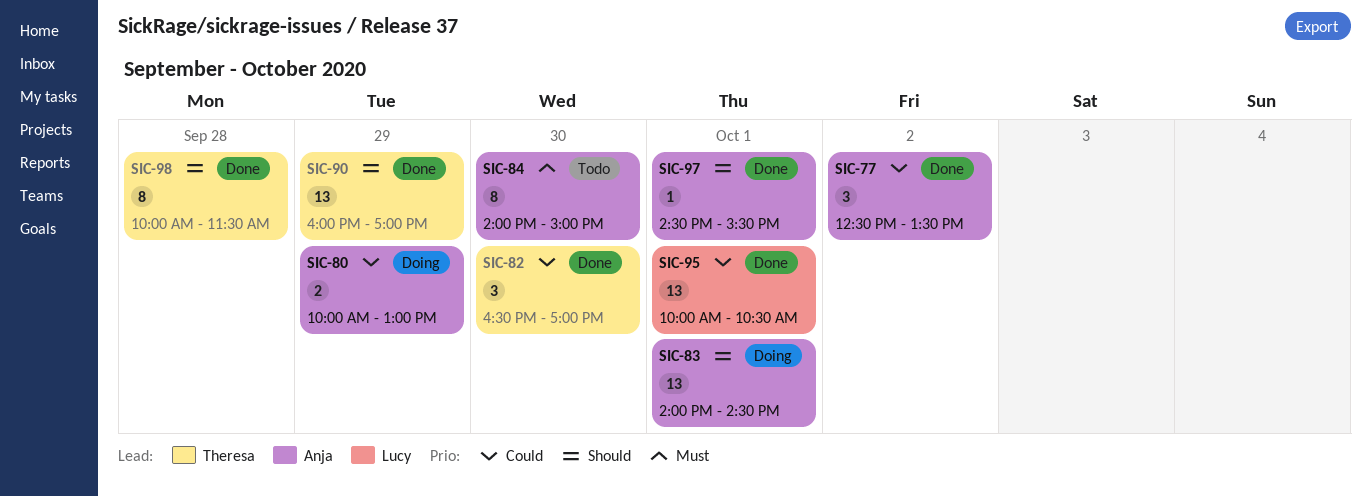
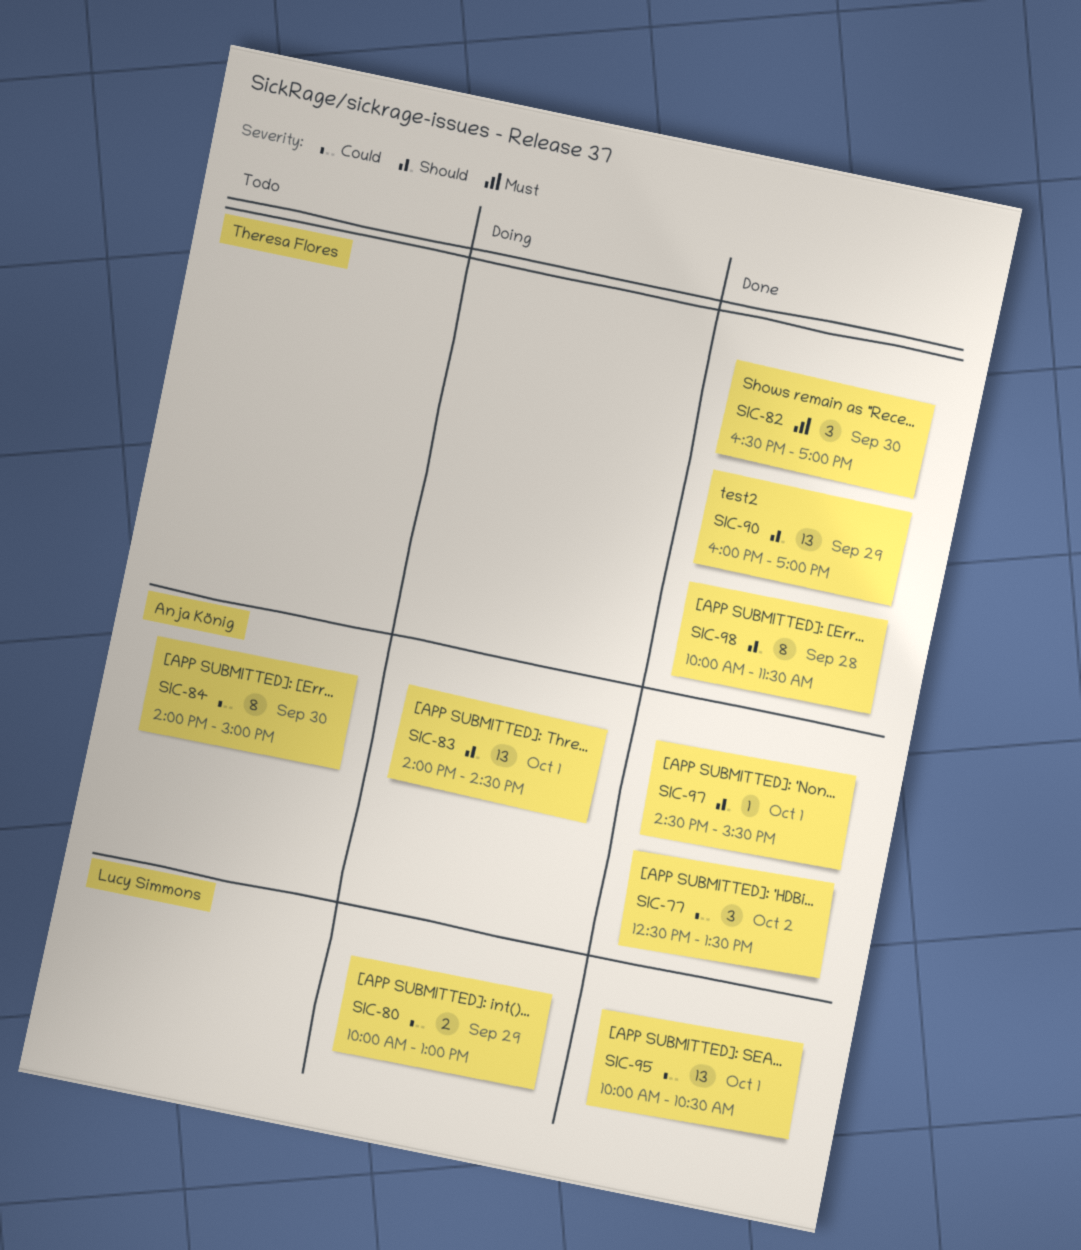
SIC-80, owner: Anja König -> Lucy Simmons
SIC-82, priority: Could -> Must
SIC-84, priority: Must -> Could

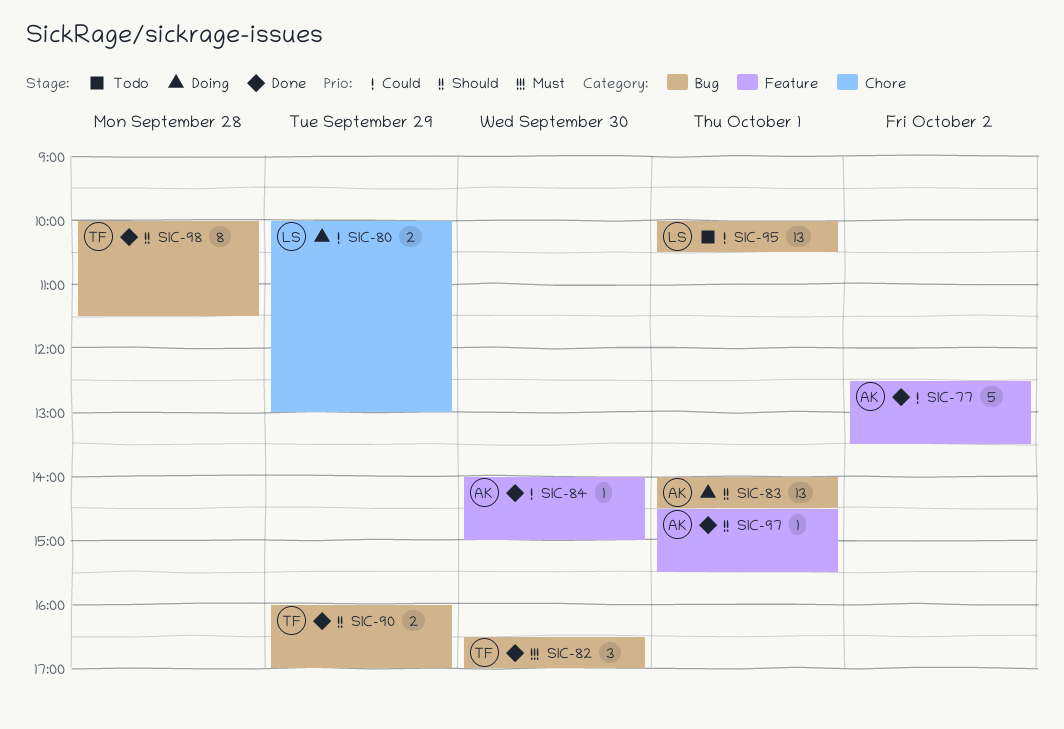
SIC-77, estimate: 3 -> 5
SIC-84, status: Todo -> Done
SIC-84, estimate: 8 -> 1
SIC-90, estimate: 13 -> 2
SIC-95, status: Done -> Todo

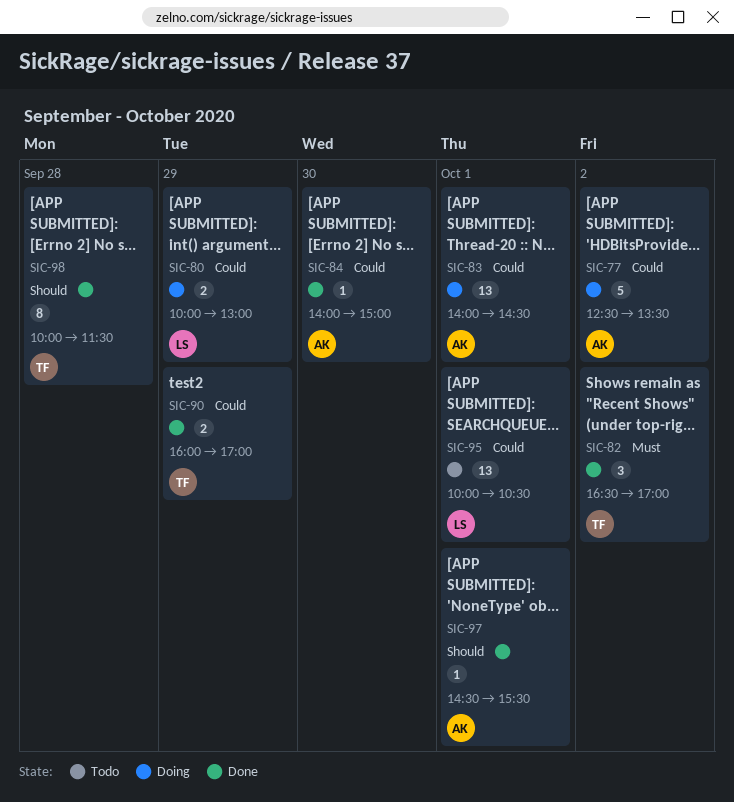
SIC-77, status: Done -> Doing
SIC-82, day: Sep 30 -> Oct 2
SIC-83, priority: Should -> Could
SIC-90, priority: Should -> Could

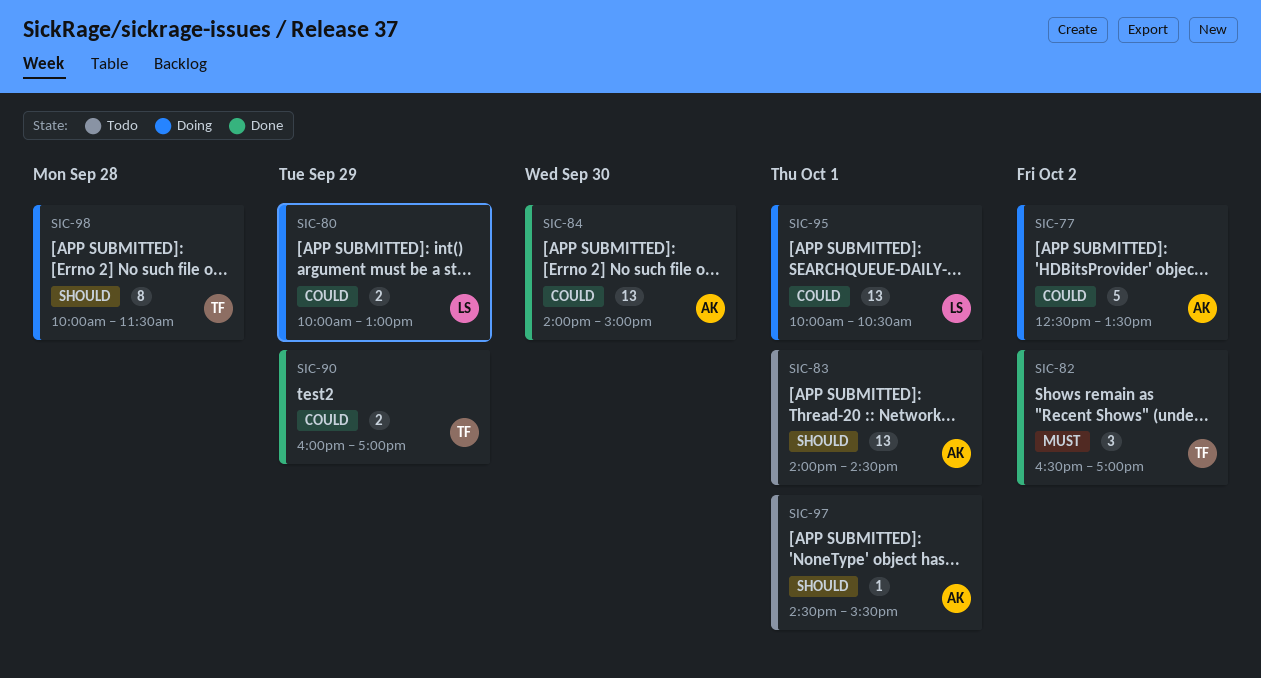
SIC-83, status: Doing -> Todo
SIC-83, priority: Could -> Should
SIC-84, estimate: 1 -> 13
SIC-95, status: Todo -> Doing
SIC-97, status: Done -> Todo
SIC-98, status: Done -> Doing

